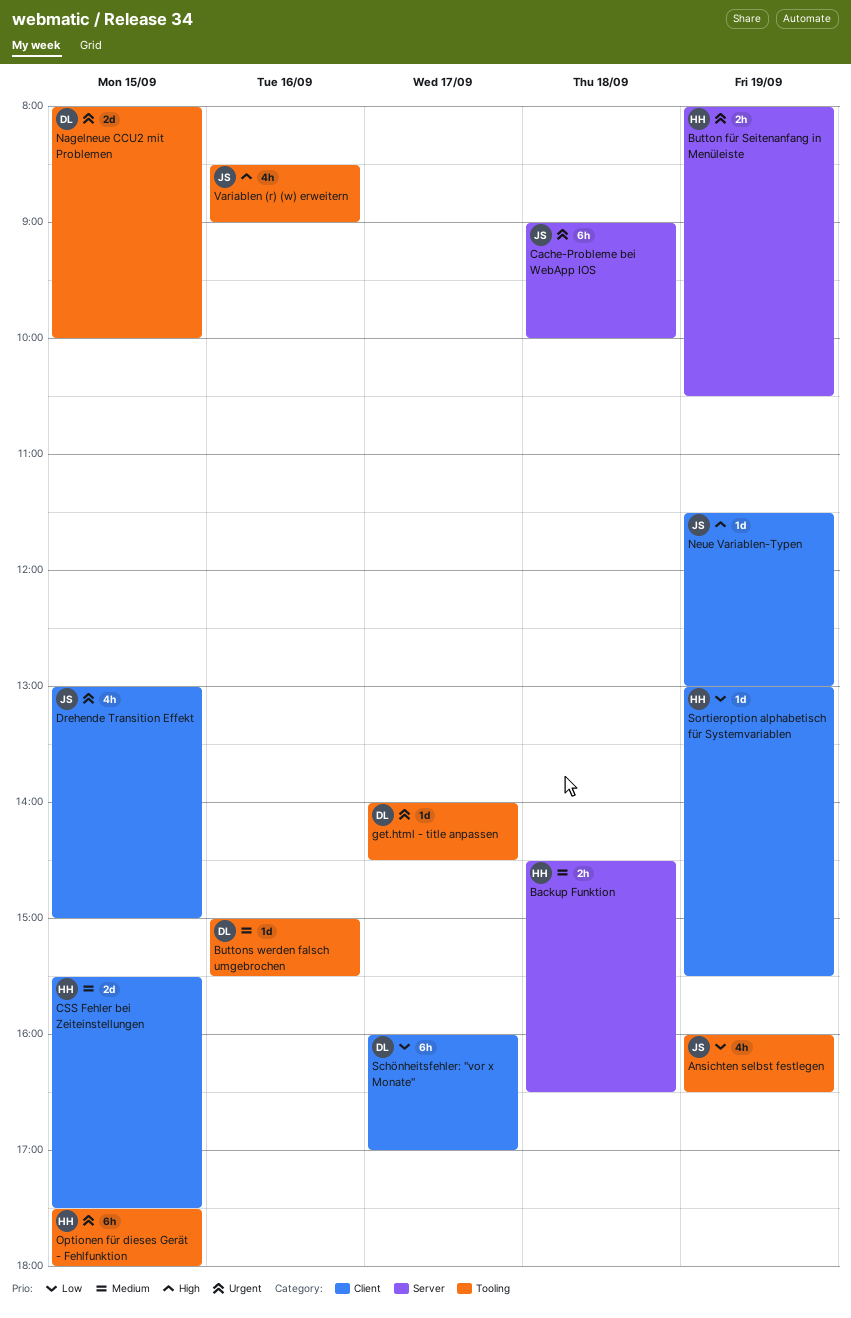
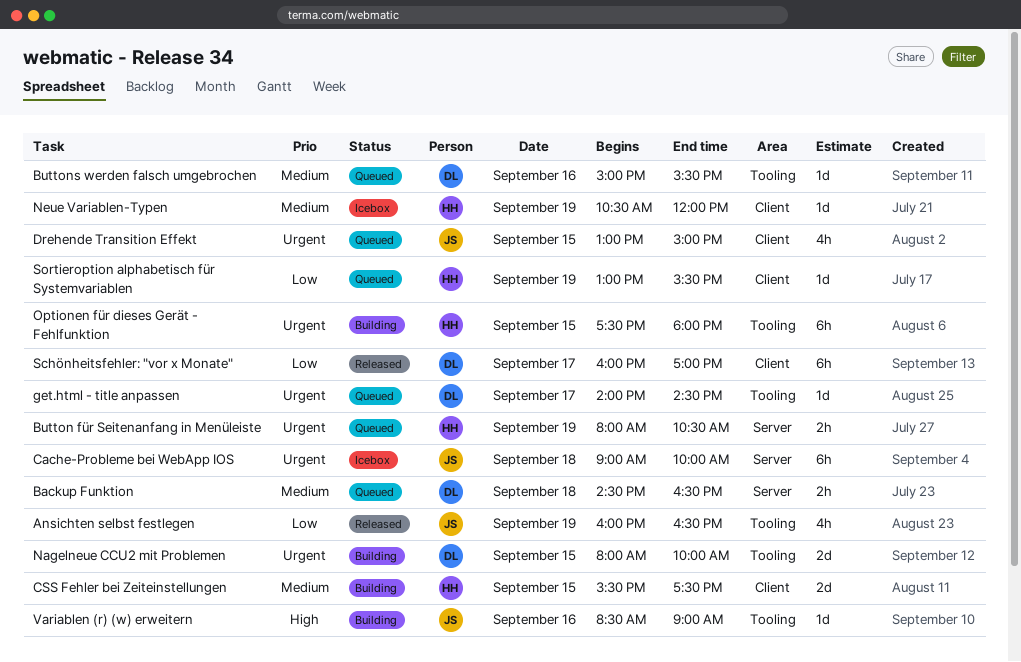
Backup Funktion, owner: HH -> DL
Neue Variablen-Typen, owner: JS -> HH
Neue Variablen-Typen, priority: High -> Medium
Neue Variablen-Typen, begins: 11:30 -> 10:30
Neue Variablen-Typen, ends: 13:00 -> 12:00
Variablen (r) (w) erweitern, estimate: 4h -> 1d

